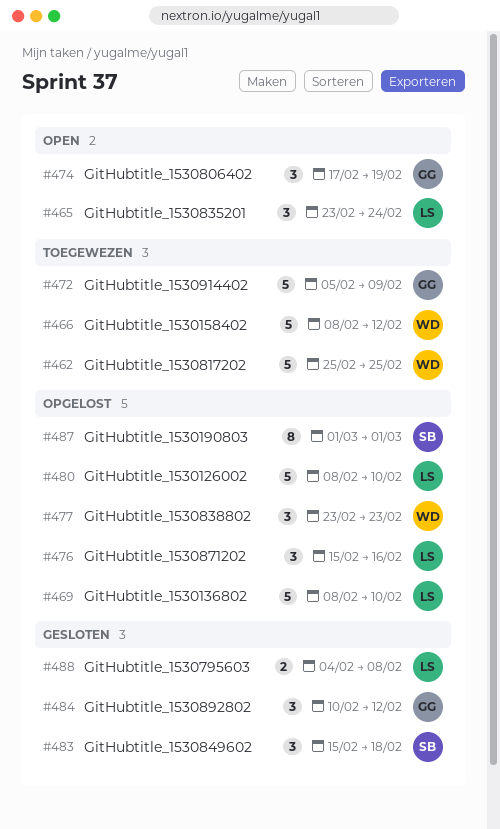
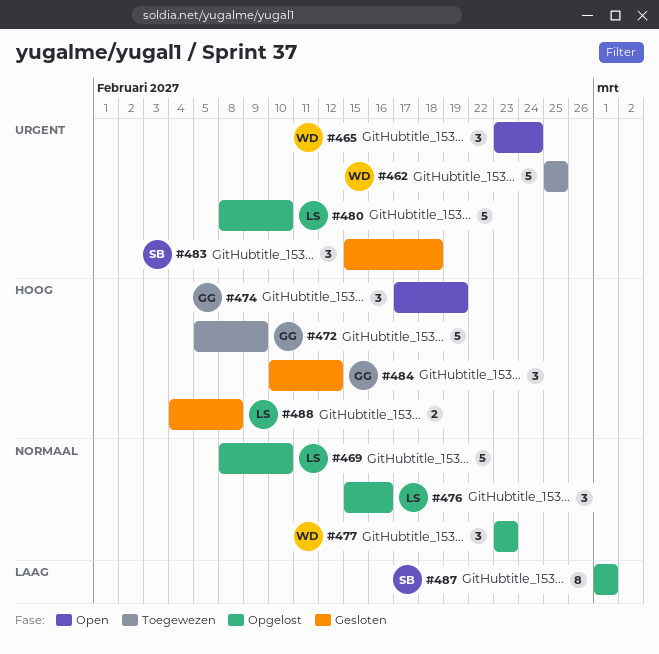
#465, owner: LS -> WD
#466: present -> none

